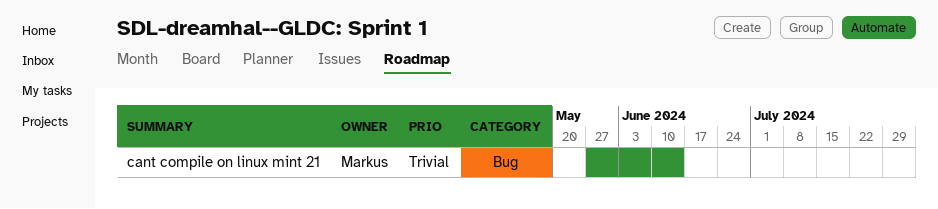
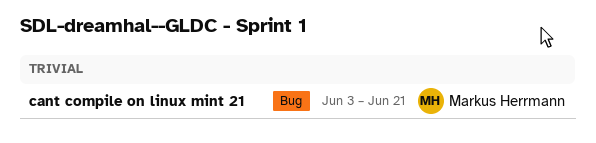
cant compile on linux mint 21, start: May 27 -> Jun 3
cant compile on linux mint 21, due: Jun 14 -> Jun 21

